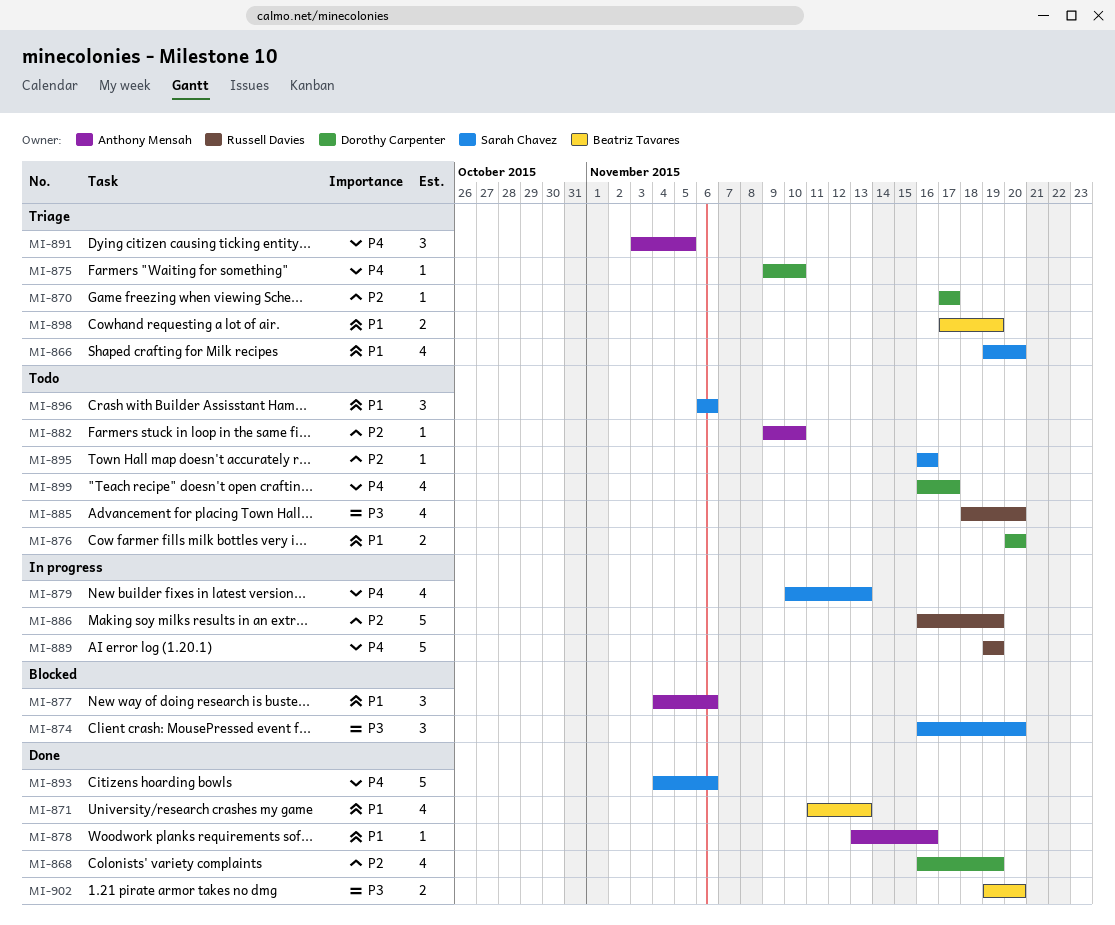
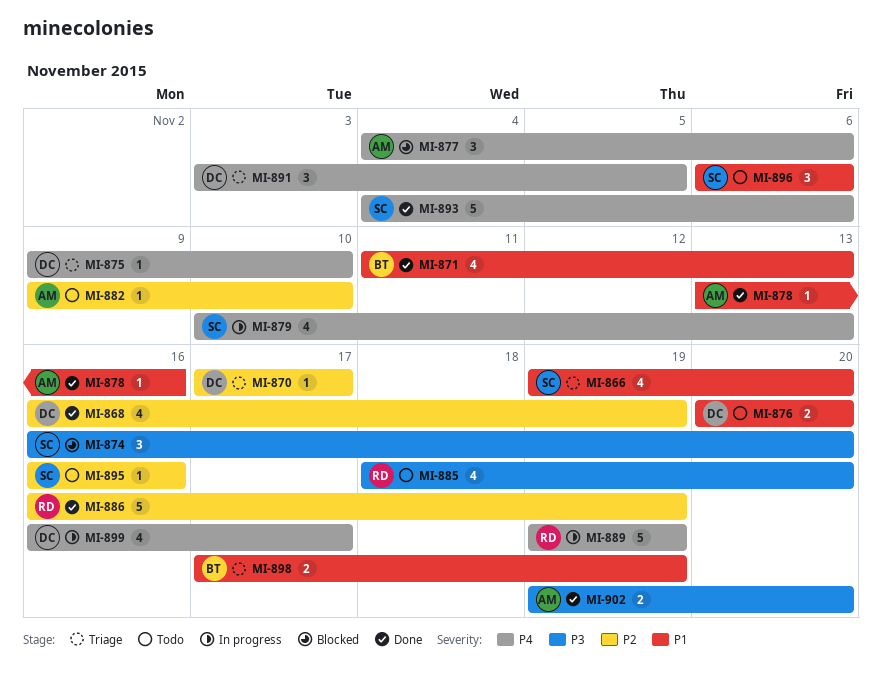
MI-877, priority: P1 -> P4
MI-886, status: In progress -> Done
MI-891, owner: Anthony Mensah -> Dorothy Carpenter
MI-899, status: Todo -> In progress
MI-902, owner: Beatriz Tavares -> Anthony Mensah

